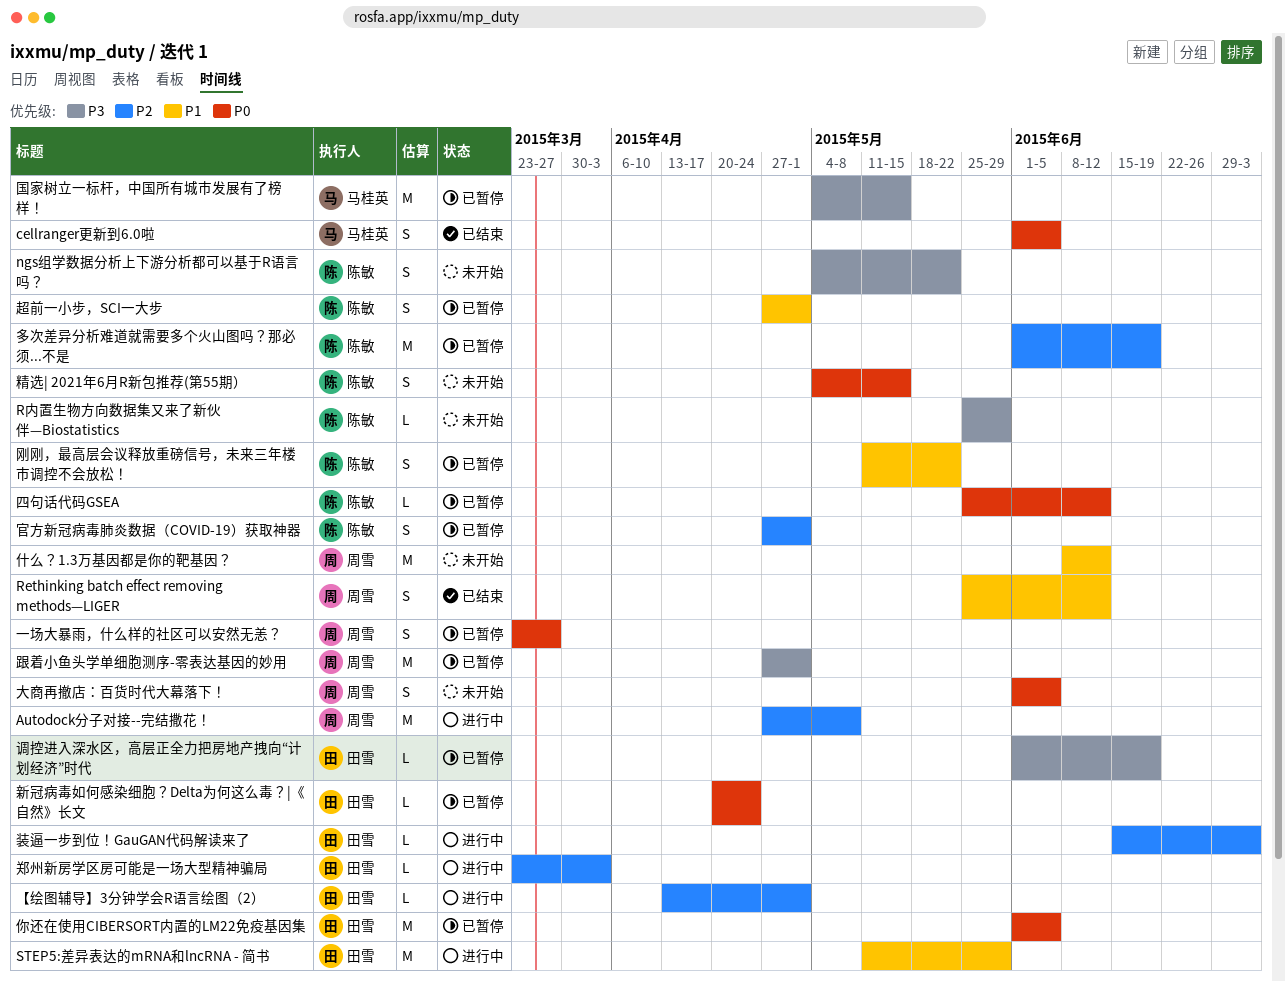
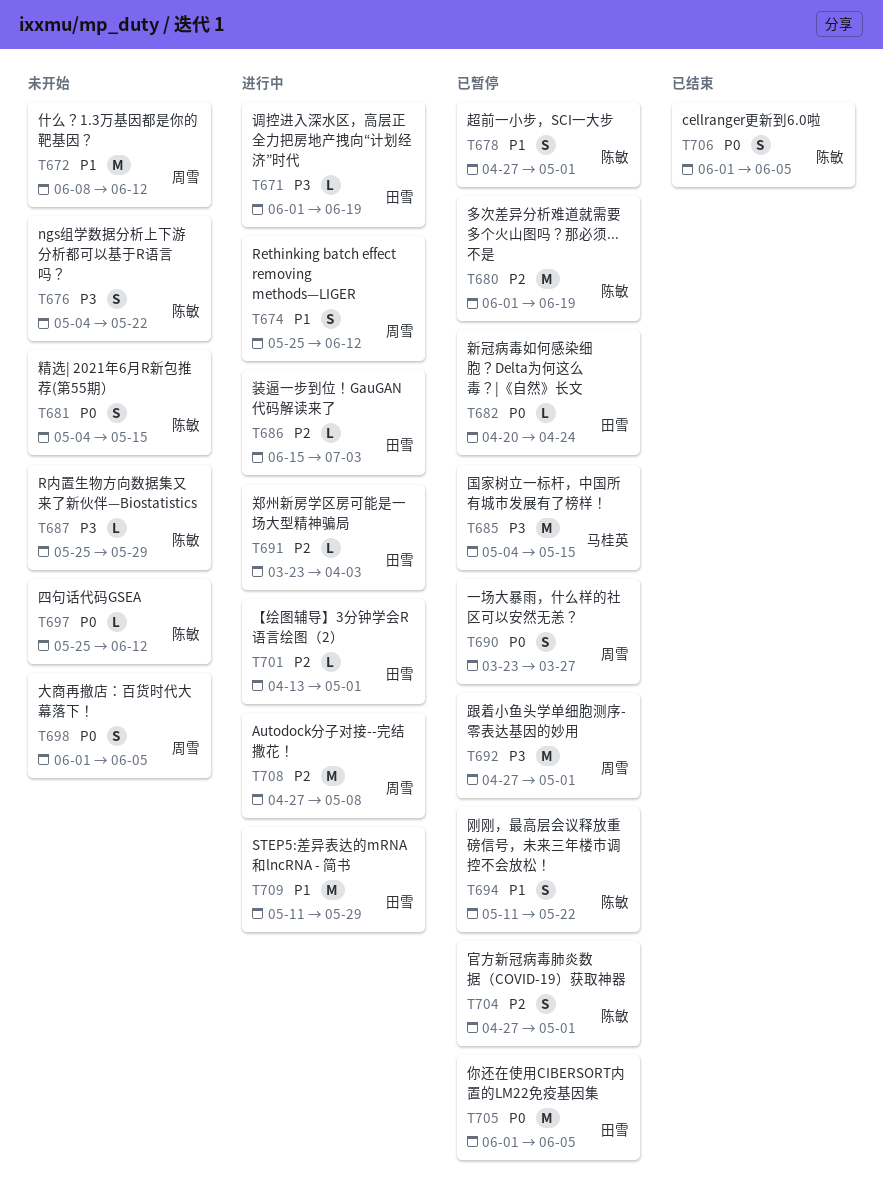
cellranger更新到6.0啦, owner: 马桂英 -> 陈敏
Rethinking batch effect removing methods—LIGER, status: 已结束 -> 进行中
四句话代码GSEA, status: 已暂停 -> 未开始
调控进入深水区，高层正全力把房地产拽向“计划经济”时代, status: 已暂停 -> 进行中

